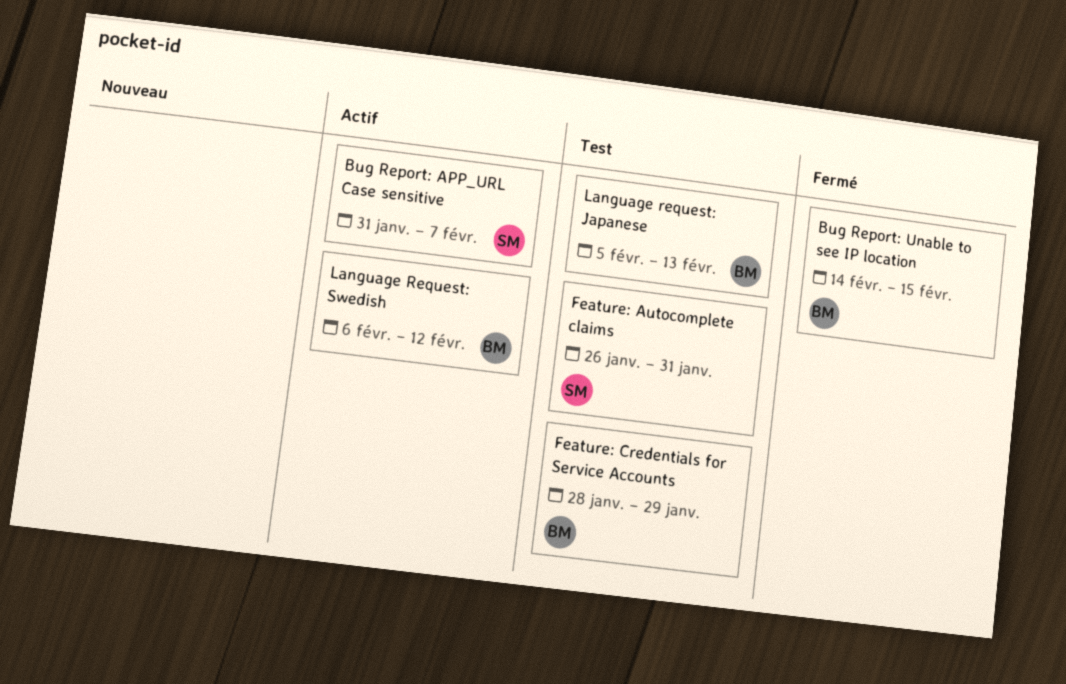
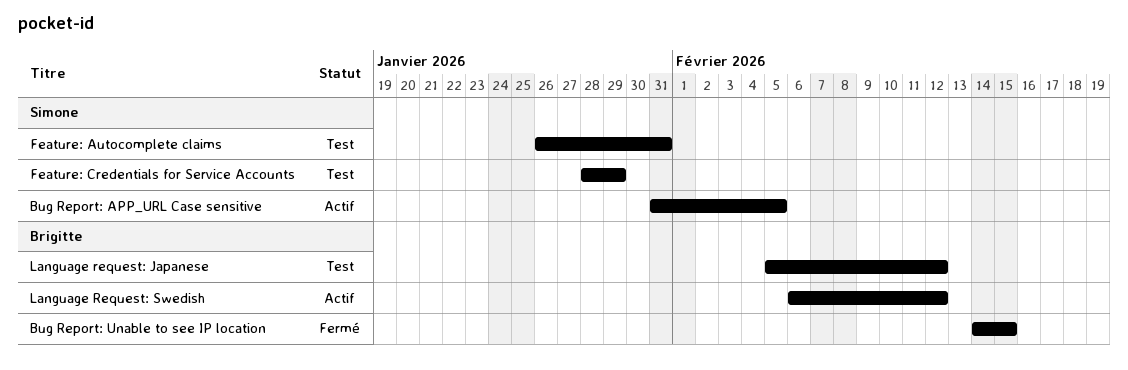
Bug Report: APP_URL Case sensitive, due: Feb 7 -> Feb 5
Feature: Credentials for Service Accounts, owner: Brigitte -> Simone
Language request: Japanese, due: Feb 13 -> Feb 12

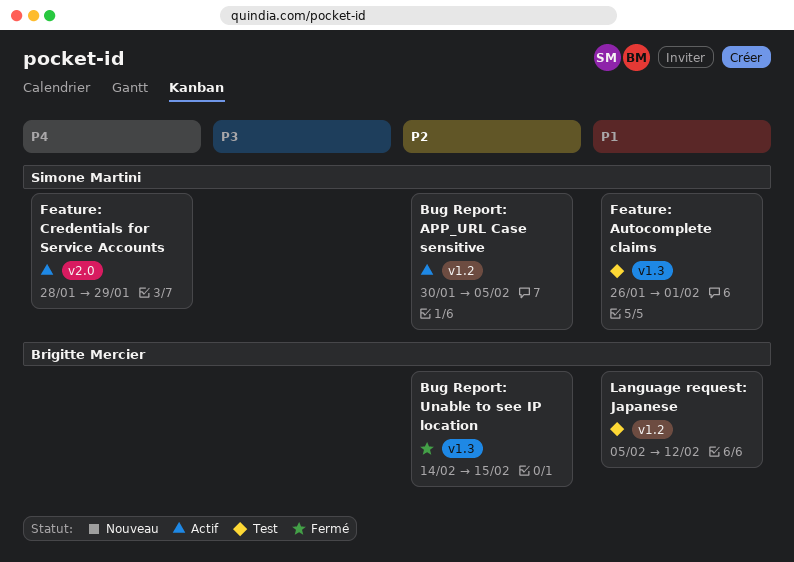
Bug Report: APP_URL Case sensitive, start: Jan 31 -> Jan 30
Feature: Autocomplete claims, due: Jan 31 -> Feb 1
Feature: Credentials for Service Accounts, status: Test -> Actif
Language Request: Swedish: present -> none

